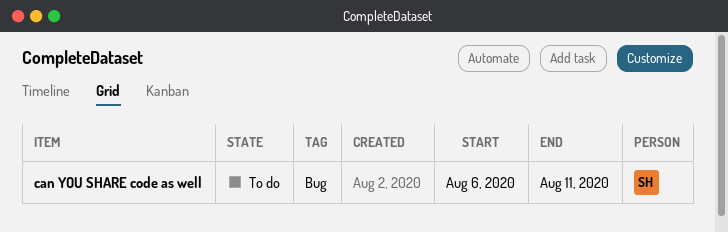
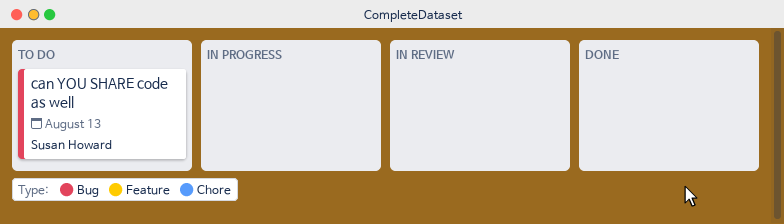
can YOU SHARE code as well, due: Aug 11 -> Aug 13

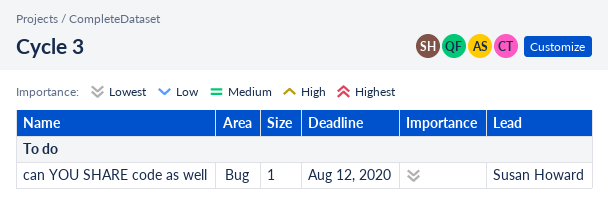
can YOU SHARE code as well, due: Aug 13 -> Aug 12

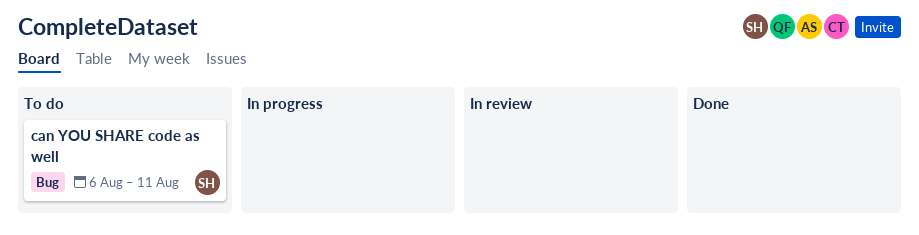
can YOU SHARE code as well, due: Aug 12 -> Aug 11

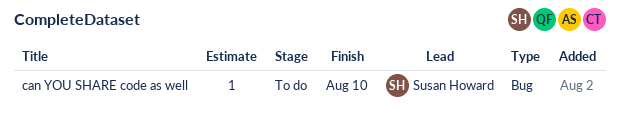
can YOU SHARE code as well, due: Aug 11 -> Aug 10

